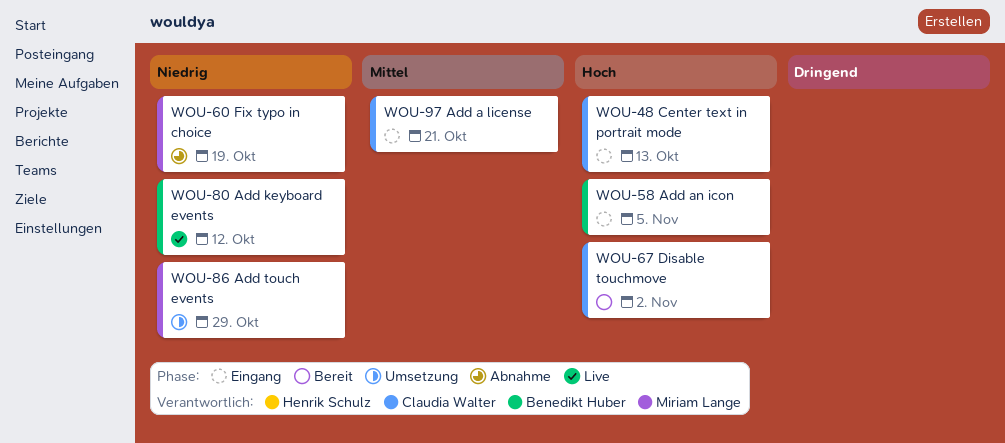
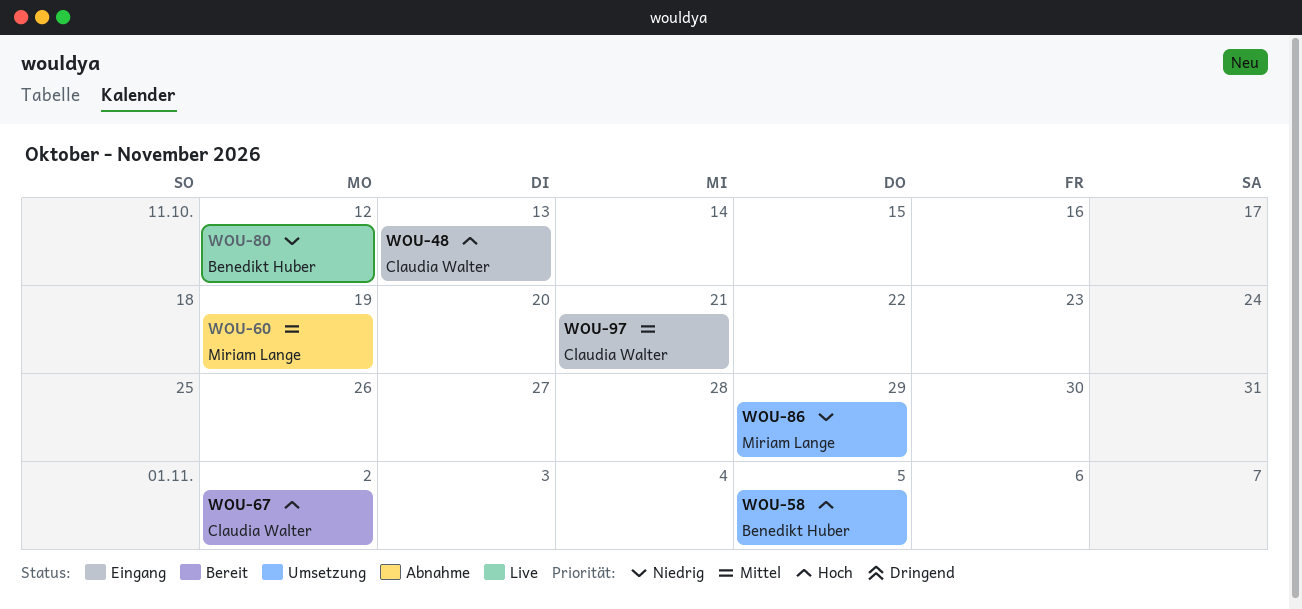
WOU-58, status: Eingang -> Umsetzung
WOU-60, priority: Niedrig -> Mittel

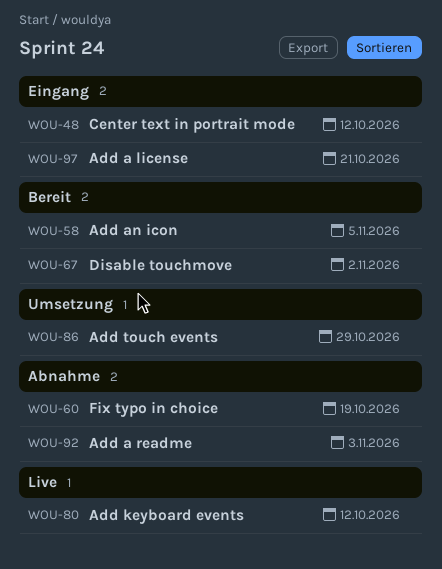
WOU-48, due: Oct 13 -> Oct 12
WOU-58, status: Umsetzung -> Bereit
WOU-92: none -> present

